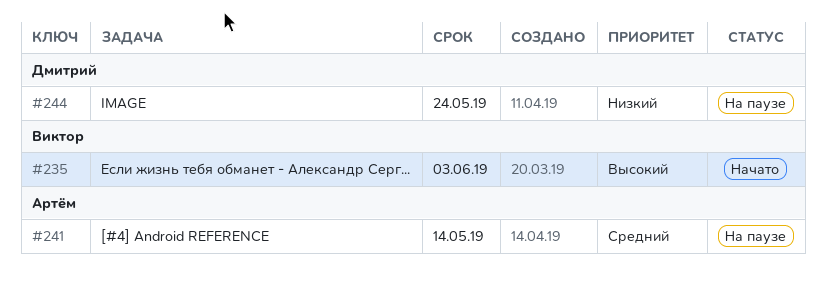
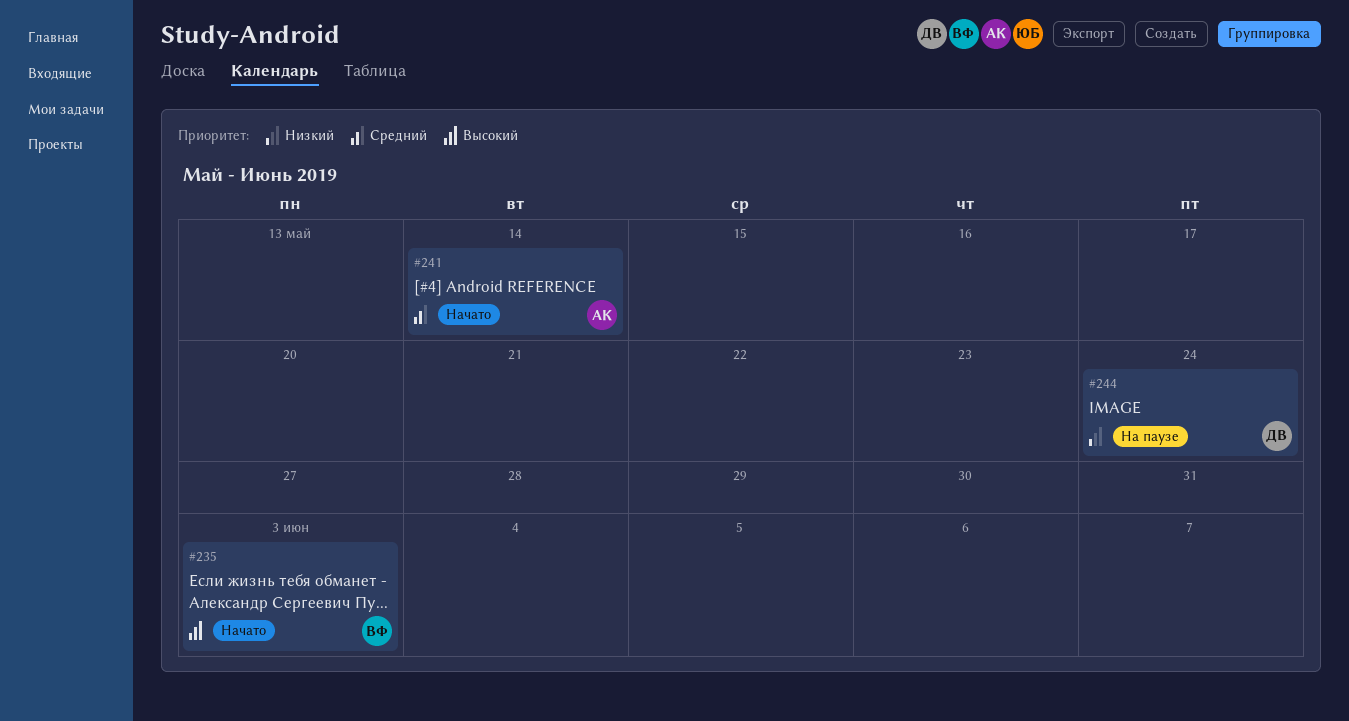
#241, status: На паузе -> Начато

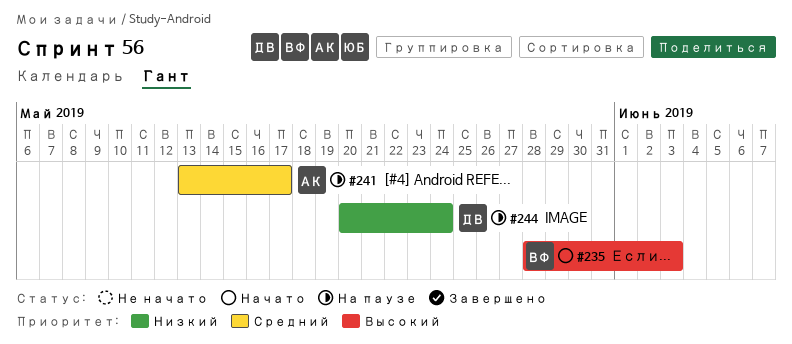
#241, status: Начато -> На паузе
#241, due: May 14 -> May 17

